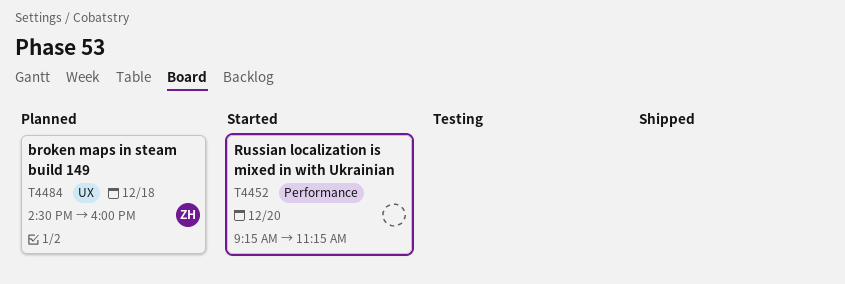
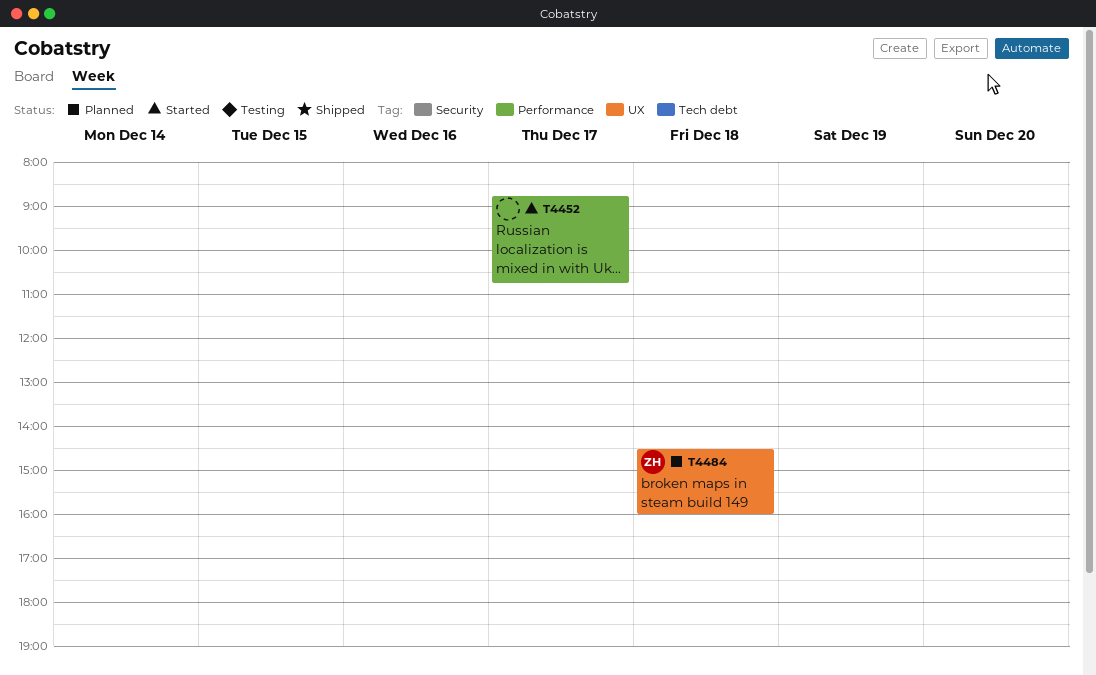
T4452, day: Dec 20 -> Dec 17
T4452, begins: 09:15 -> 08:45
T4452, ends: 11:15 -> 10:45

